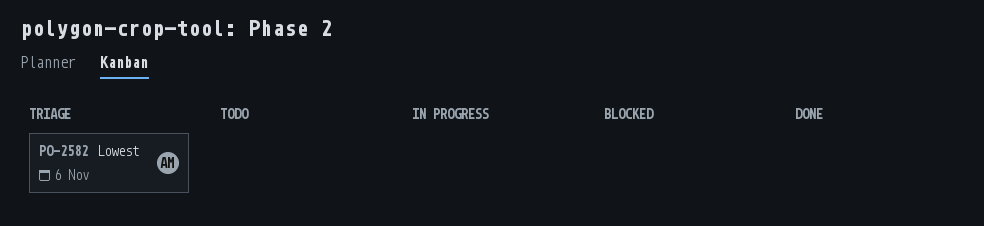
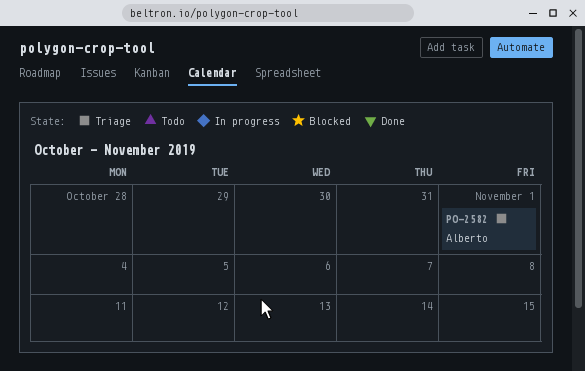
PO-2582, due: Nov 6 -> Nov 1

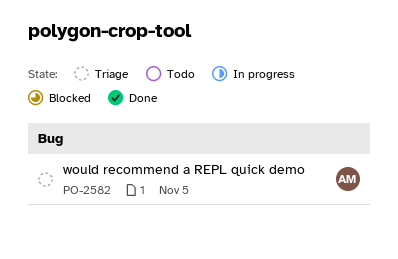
PO-2582, due: Nov 1 -> Nov 5

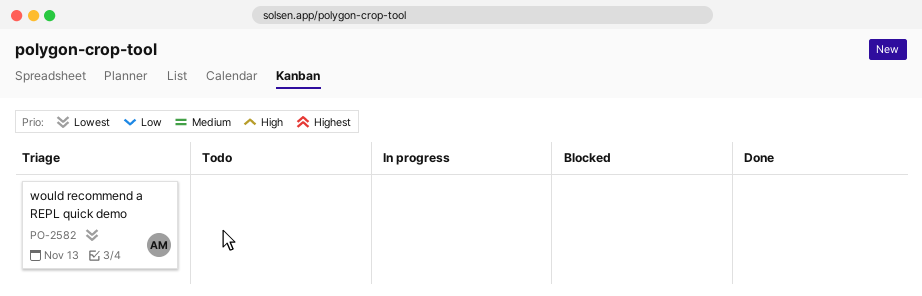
PO-2582, due: Nov 5 -> Nov 13

